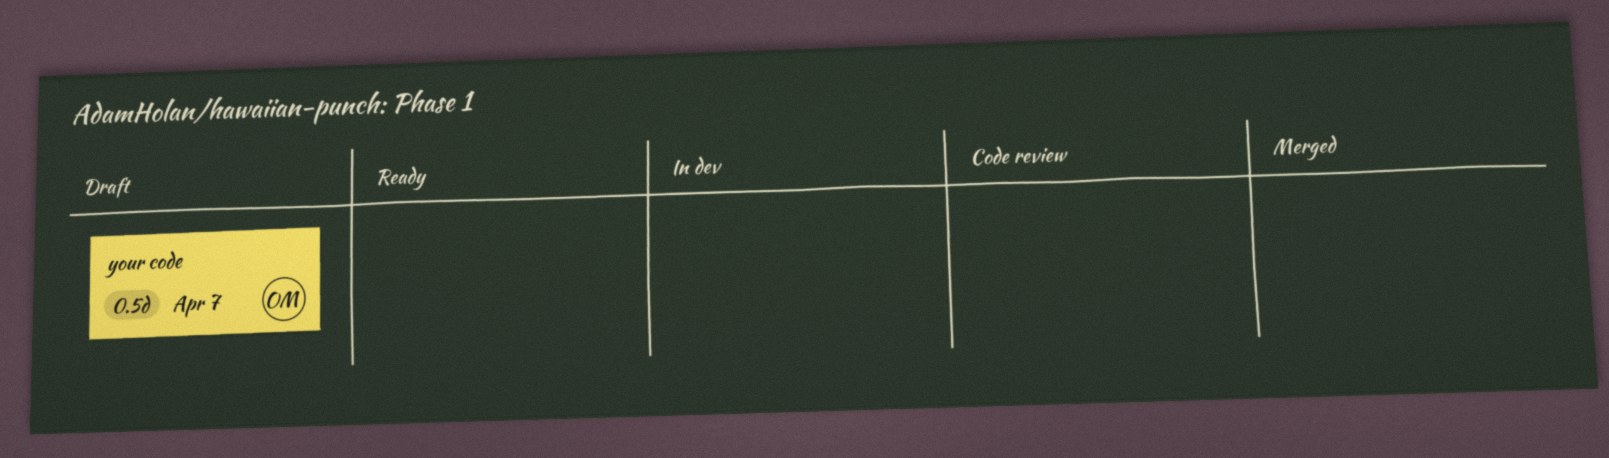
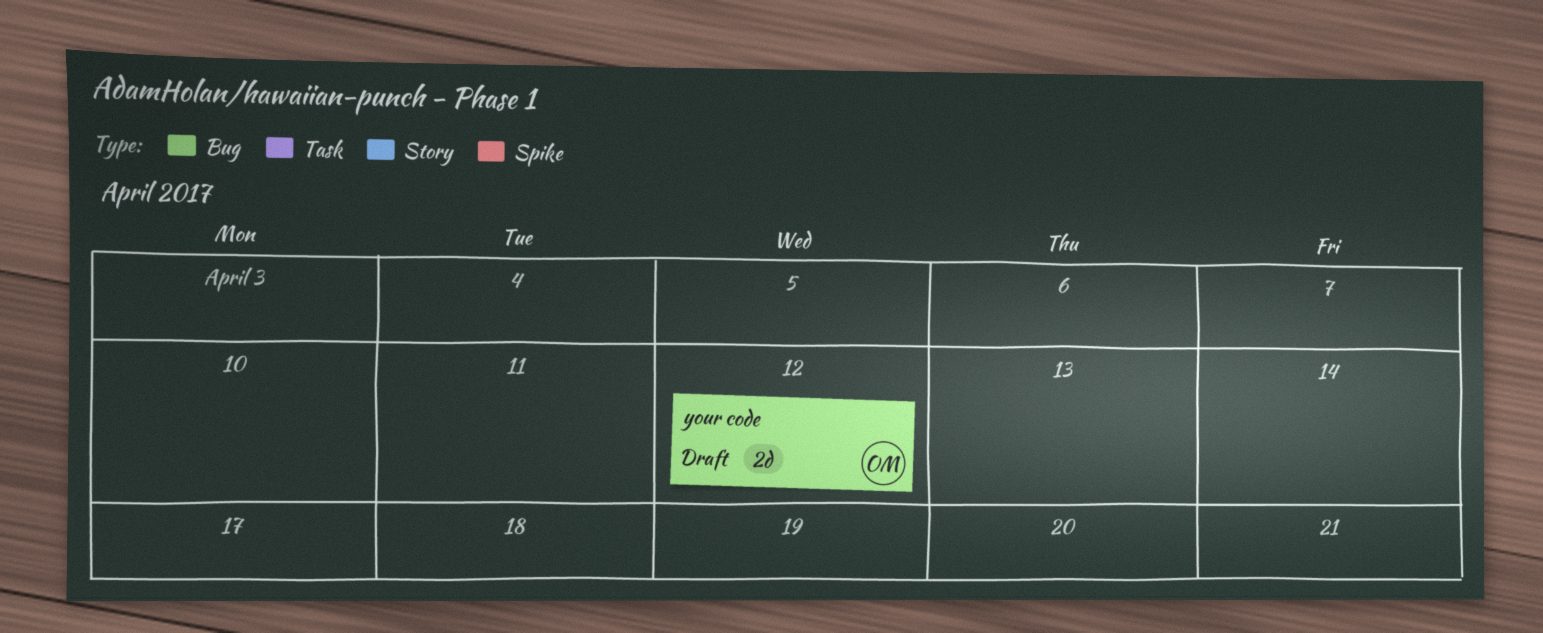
your code, estimate: 0.5d -> 2d
your code, due: Apr 7 -> Apr 12

